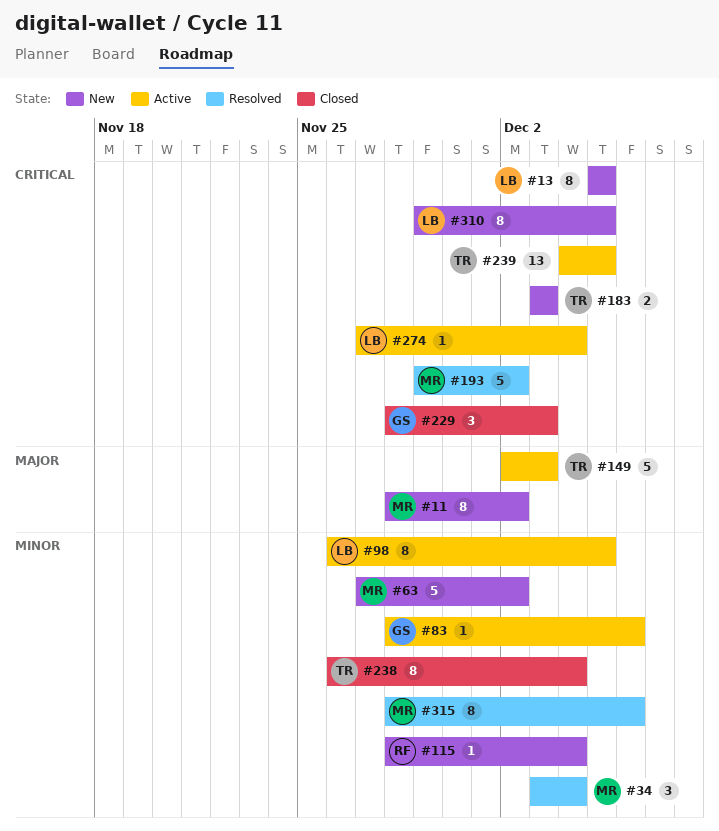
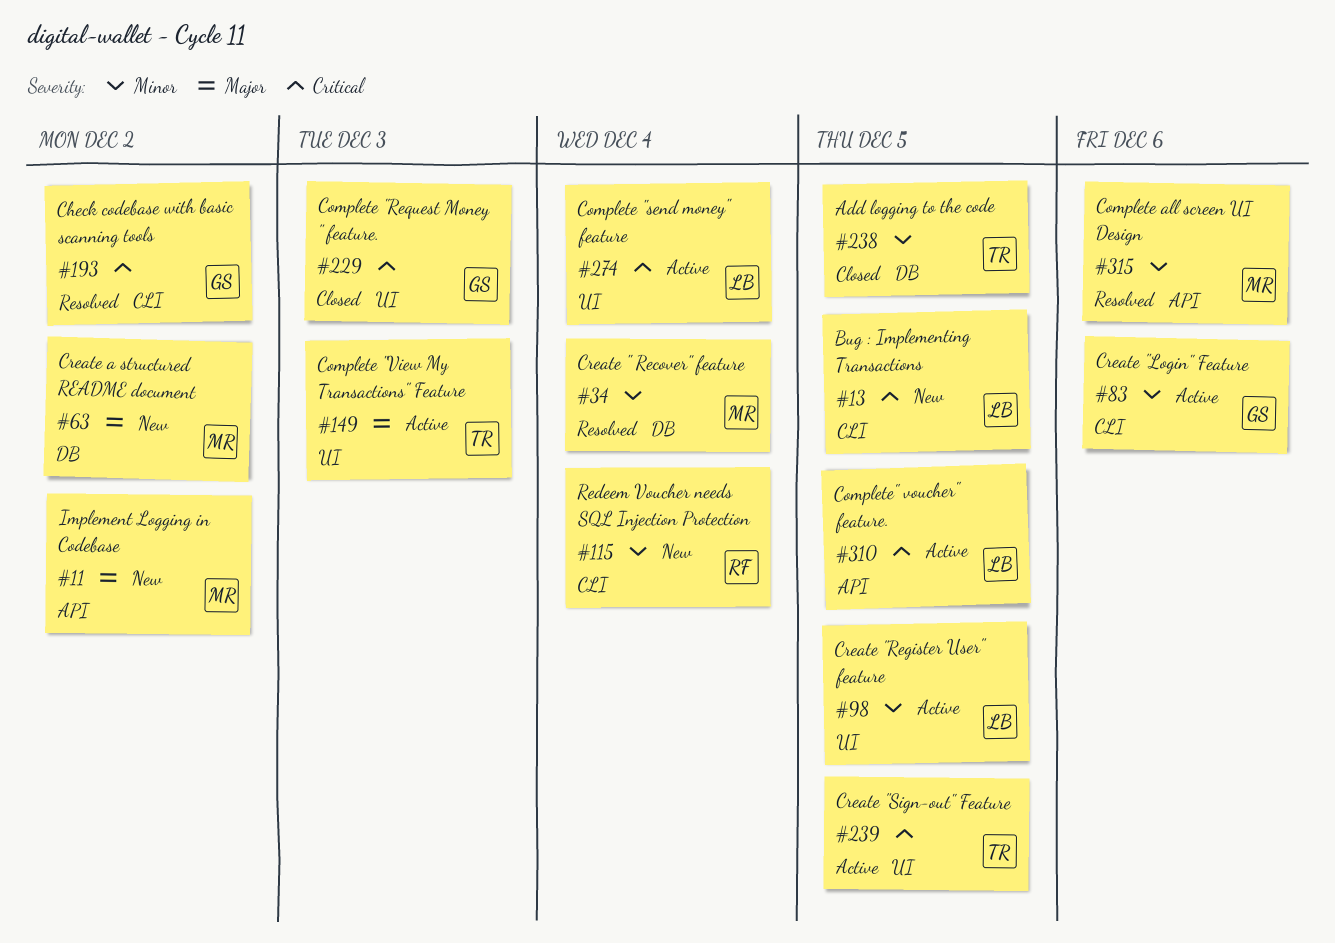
#63, priority: Minor -> Major
#183: present -> none
#193, owner: MR -> GS
#238, due: Dec 4 -> Dec 5
#310, status: New -> Active

